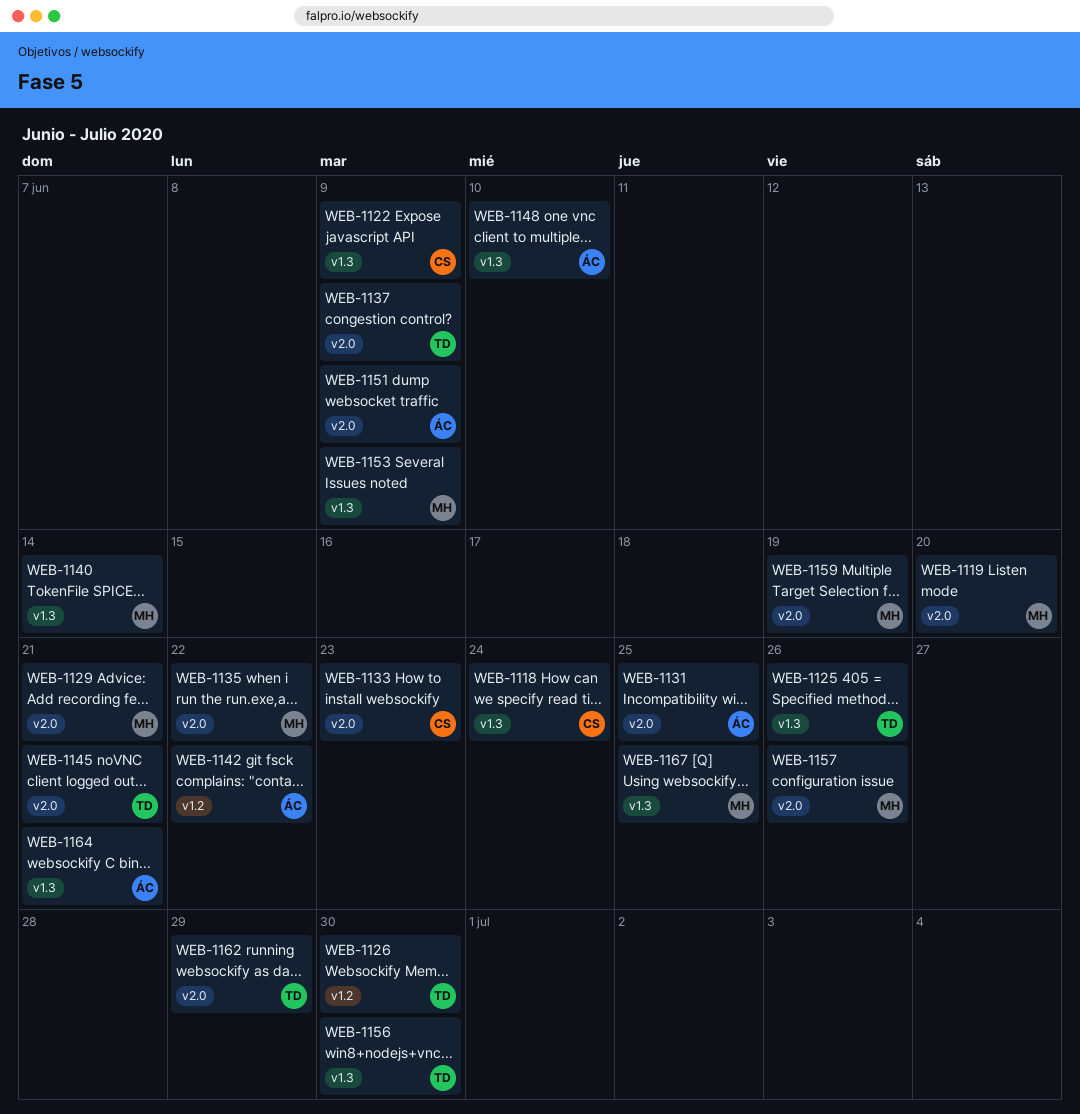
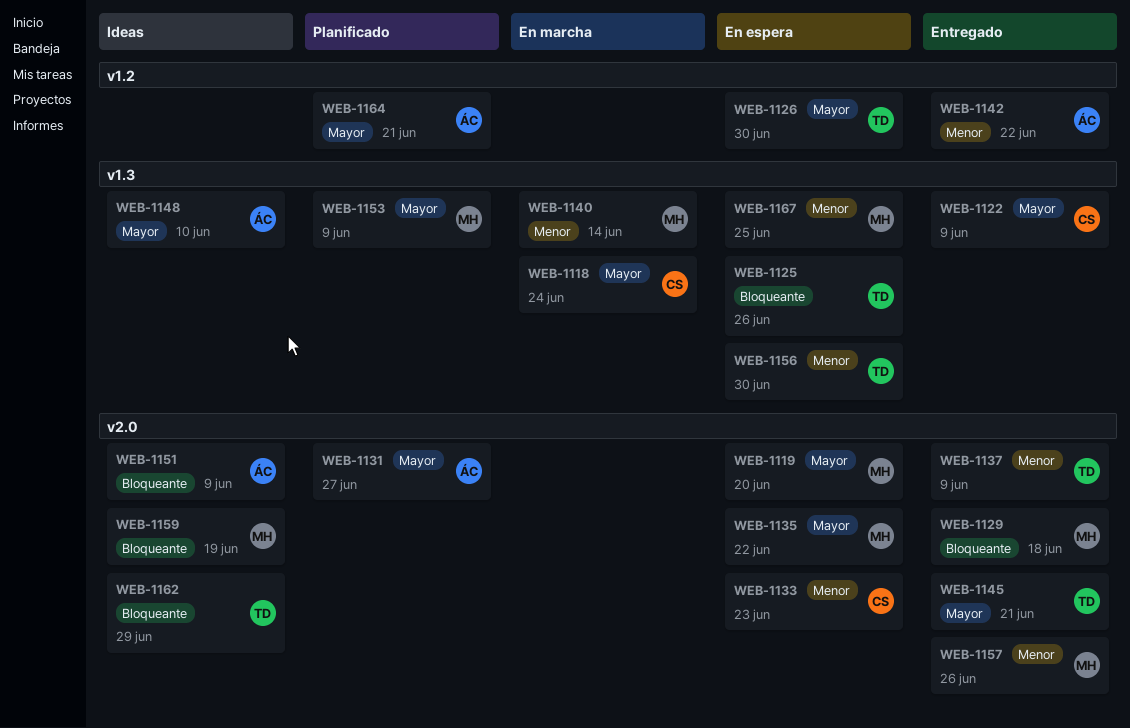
WEB-1129, due: Jun 21 -> Jun 18
WEB-1131, due: Jun 25 -> Jun 27
WEB-1164, label: v1.3 -> v1.2

